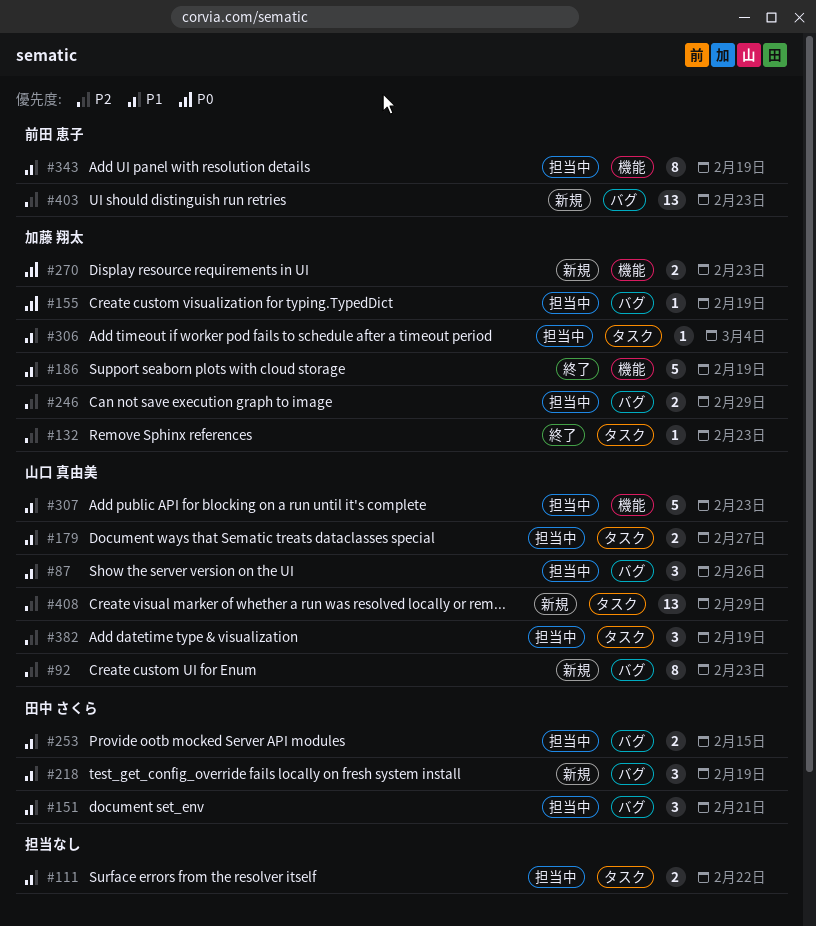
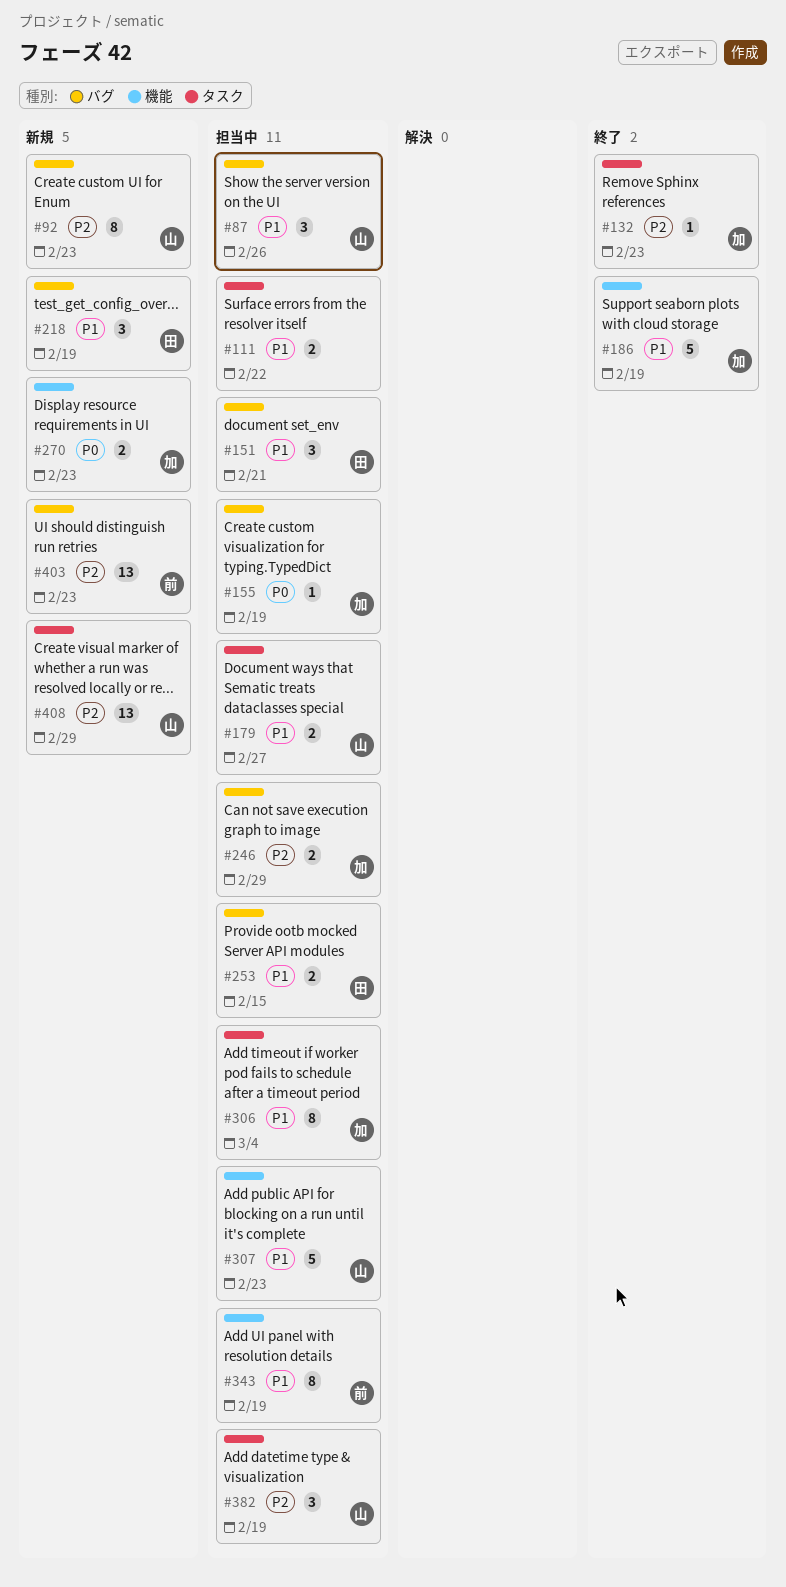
#306, estimate: 1 -> 8

